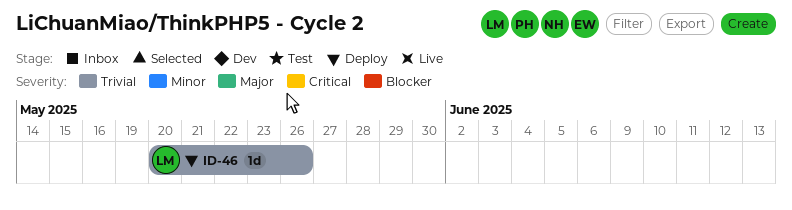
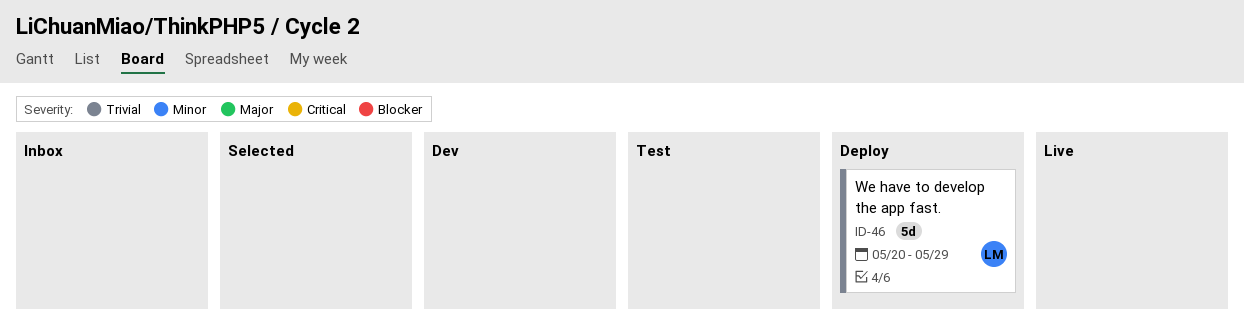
ID-46, estimate: 1d -> 5d
ID-46, due: May 26 -> May 29

